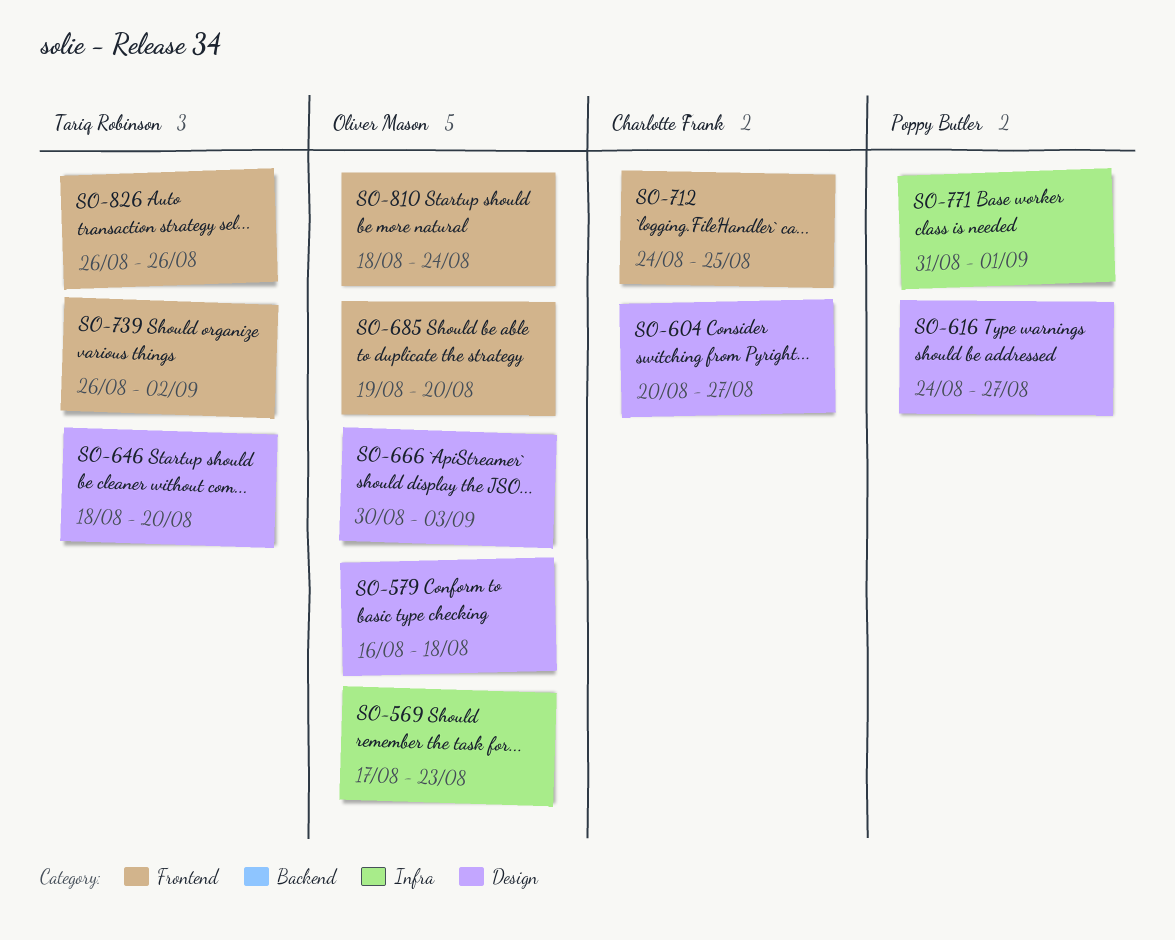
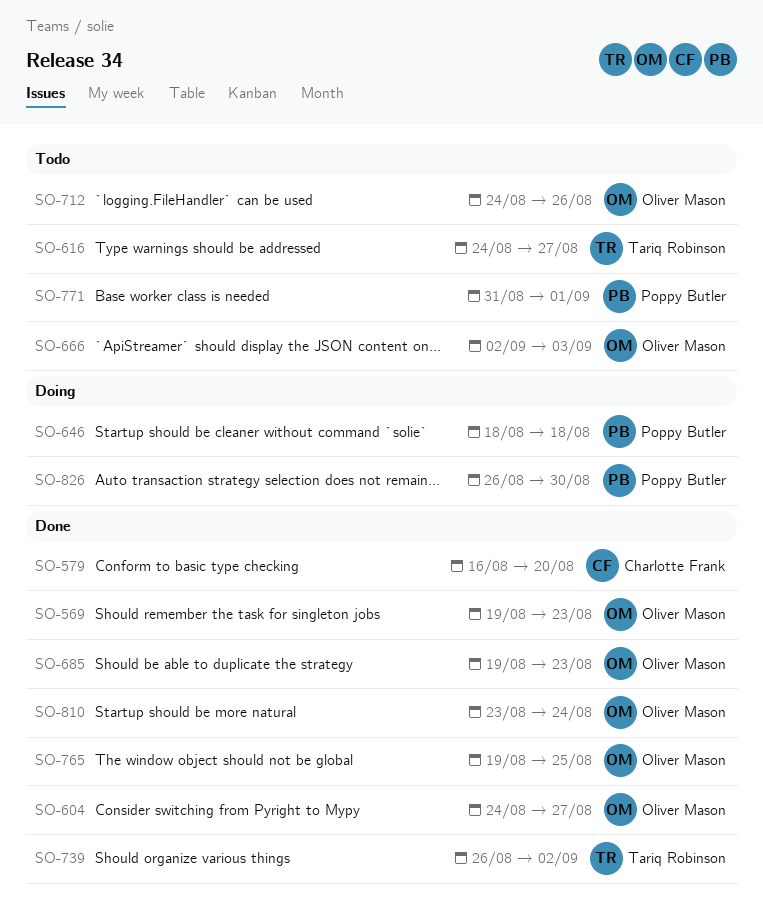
SO-569, start: Aug 17 -> Aug 19
SO-579, owner: Oliver Mason -> Charlotte Frank
SO-579, due: Aug 18 -> Aug 20
SO-604, owner: Charlotte Frank -> Oliver Mason
SO-604, start: Aug 20 -> Aug 24
SO-616, owner: Poppy Butler -> Tariq Robinson
SO-646, owner: Tariq Robinson -> Poppy Butler
SO-646, due: Aug 20 -> Aug 18
SO-666, start: Aug 30 -> Sep 2
SO-685, due: Aug 20 -> Aug 23
SO-712, owner: Charlotte Frank -> Oliver Mason
SO-712, due: Aug 25 -> Aug 26
SO-765: none -> present
SO-810, start: Aug 18 -> Aug 23
SO-826, owner: Tariq Robinson -> Poppy Butler
SO-826, due: Aug 26 -> Aug 30

